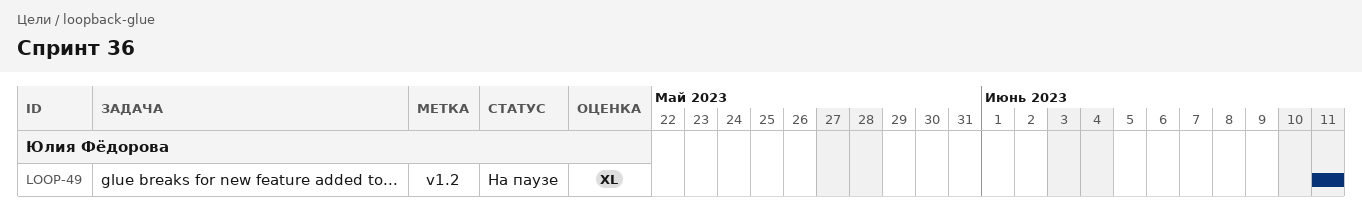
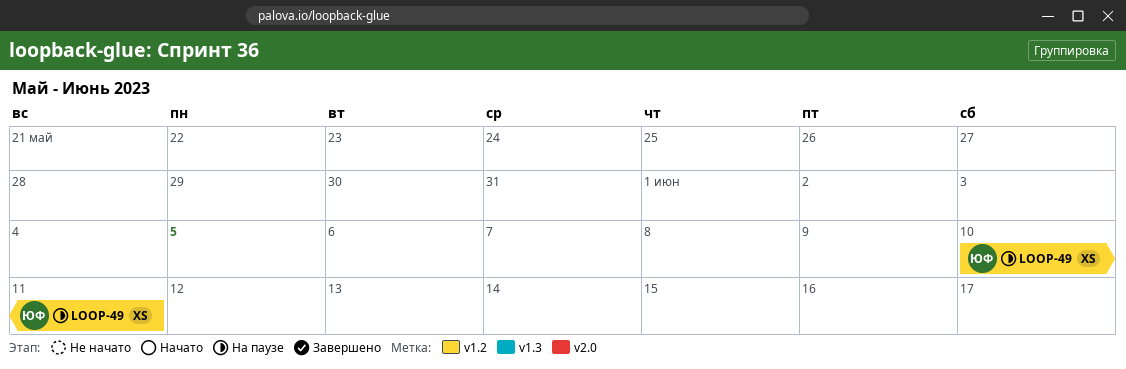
LOOP-49, estimate: XL -> XS
LOOP-49, start: Jun 11 -> Jun 10

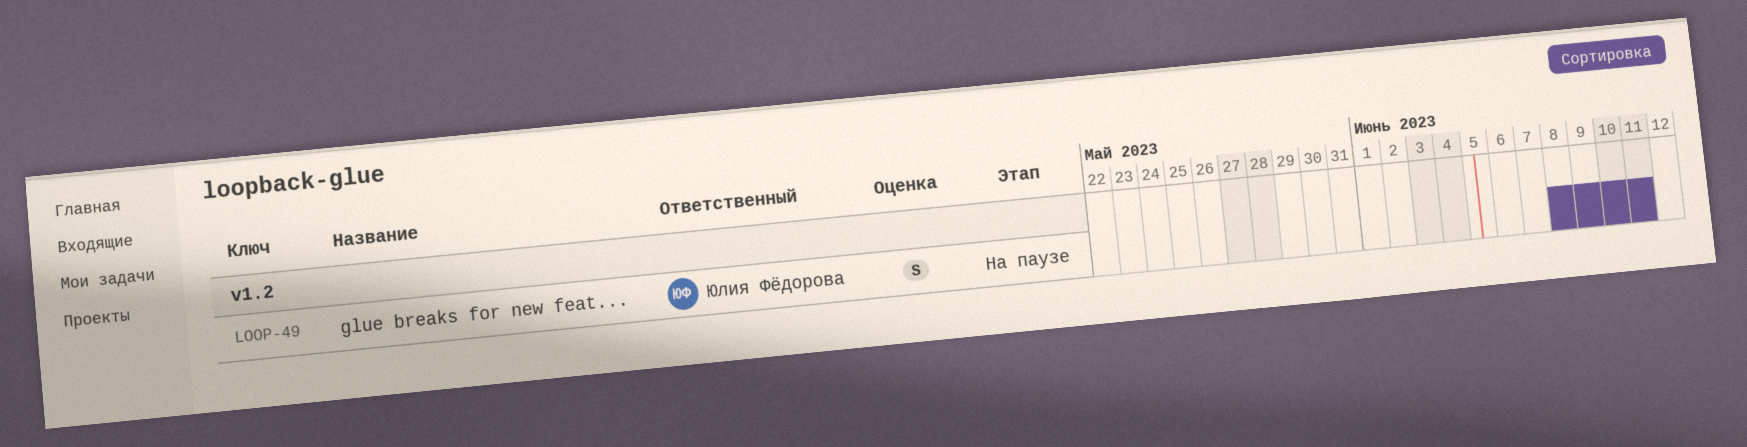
LOOP-49, estimate: XS -> S
LOOP-49, start: Jun 10 -> Jun 8

